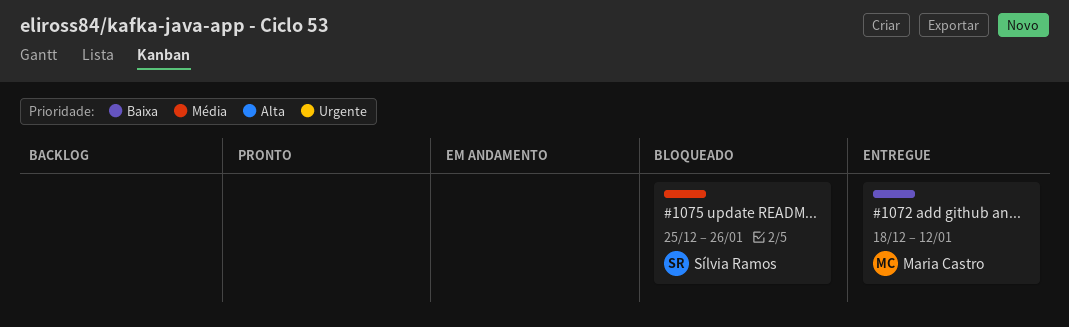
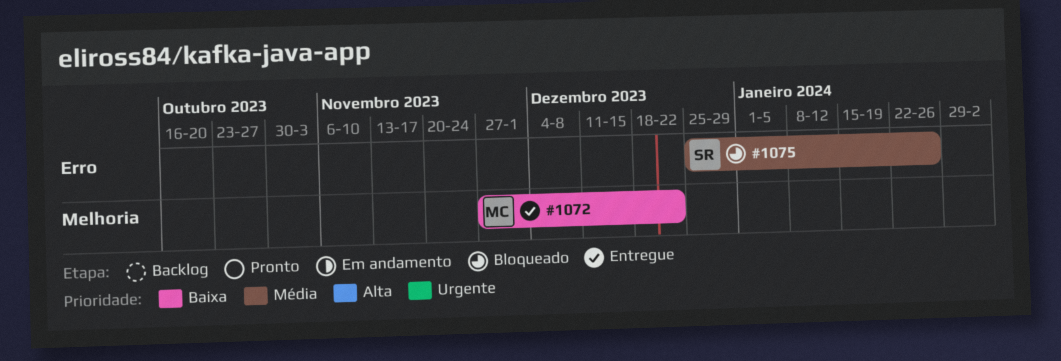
#1072, start: Dec 18 -> Nov 27
#1072, due: Jan 12 -> Dec 22

